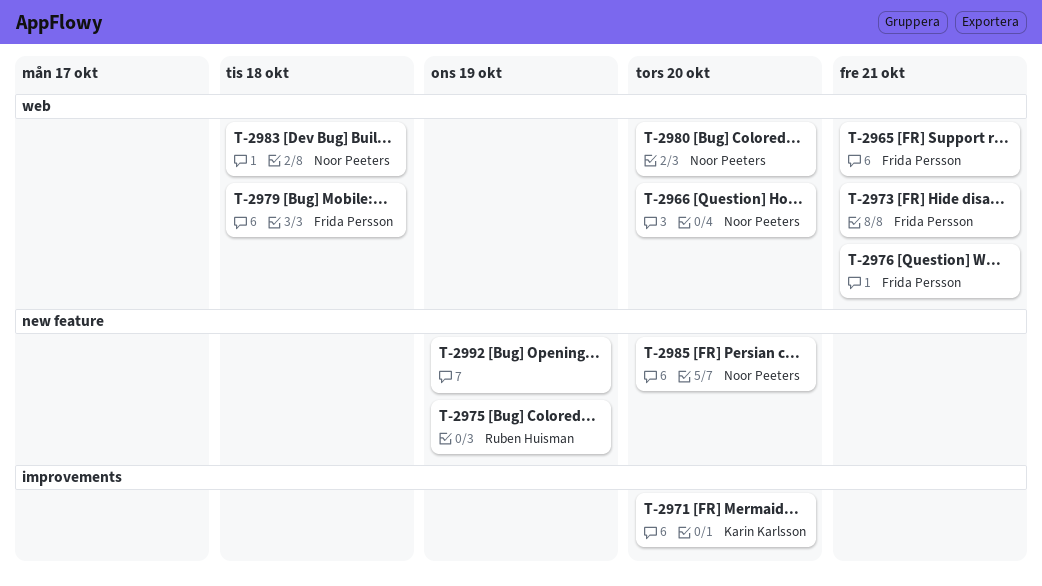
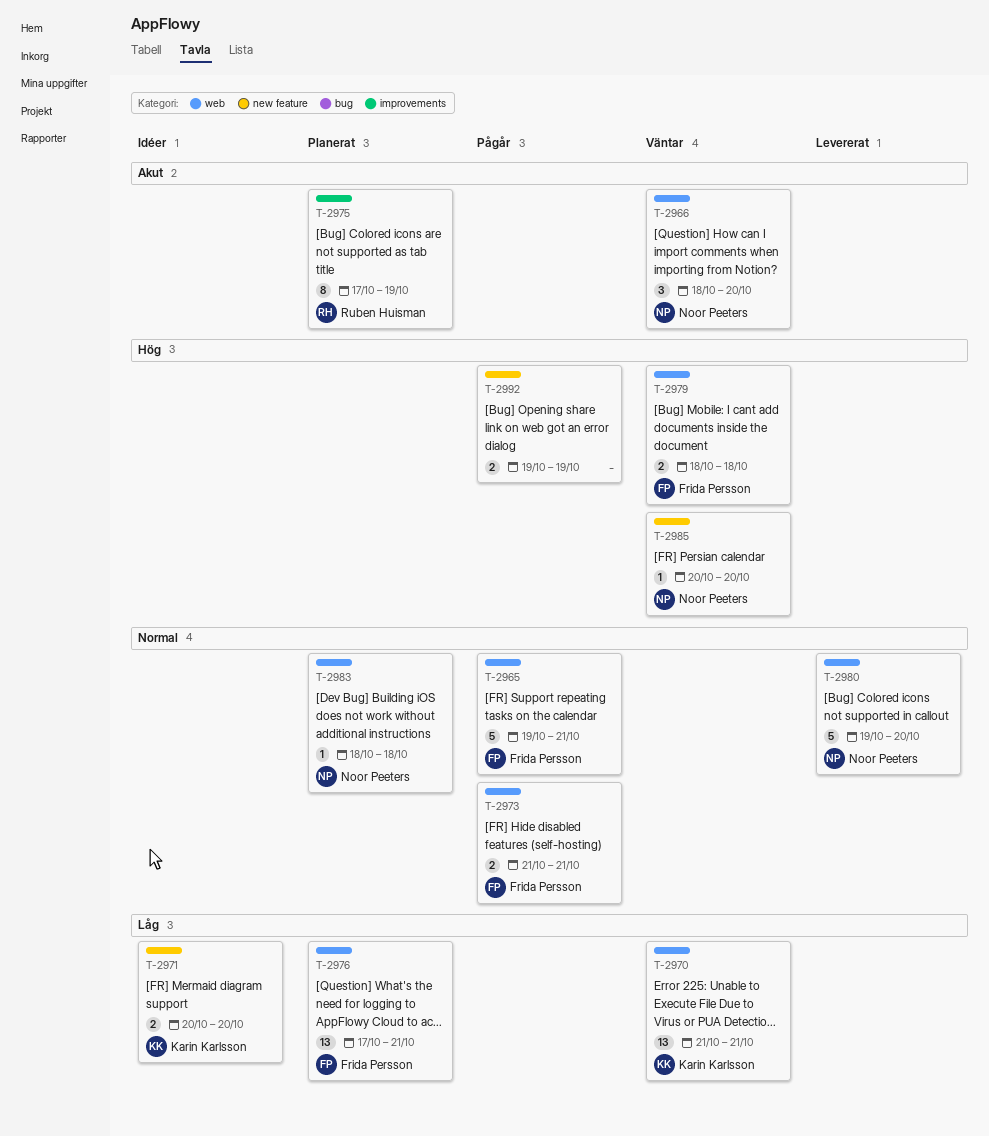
T-2970: none -> present
T-2971, label: improvements -> new feature
T-2975, label: new feature -> improvements

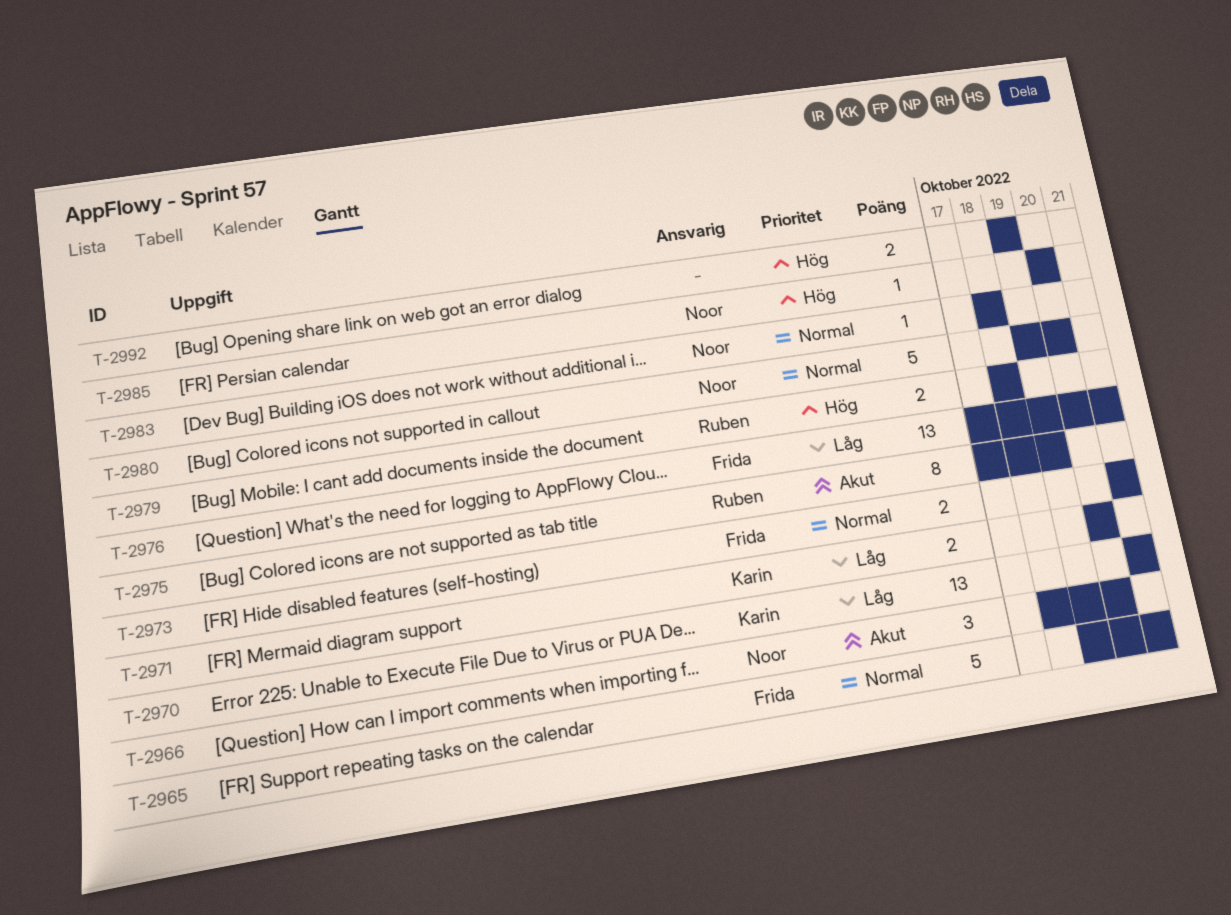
T-2979, owner: Frida Persson -> Ruben Huisman

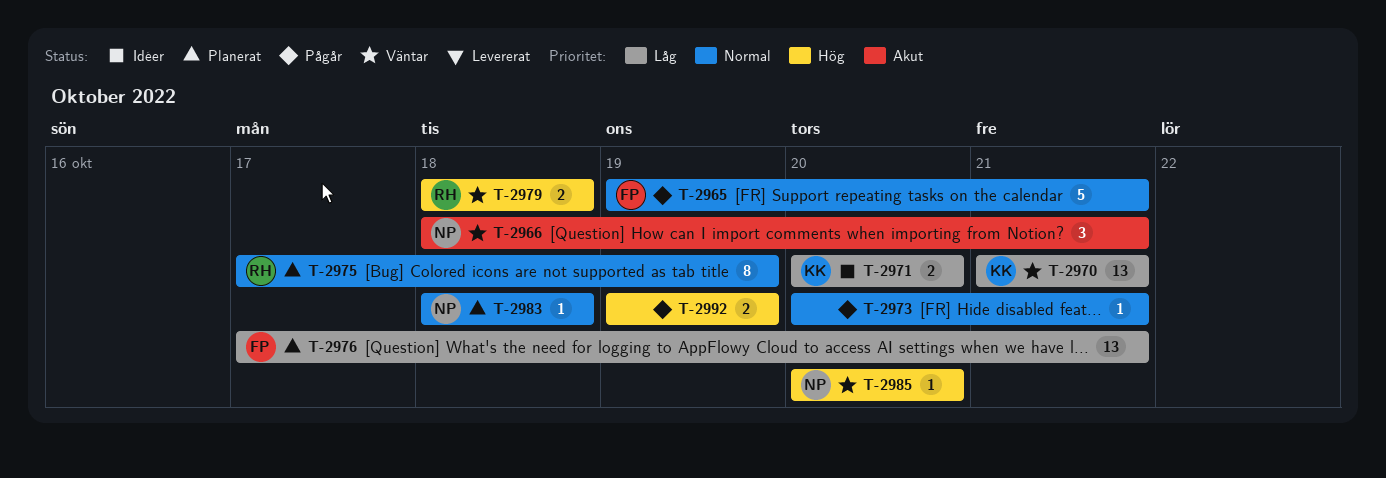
T-2966, due: Oct 20 -> Oct 21
T-2973, owner: Frida -> none
T-2973, estimate: 2 -> 1
T-2973, start: Oct 21 -> Oct 20
T-2975, priority: Akut -> Normal
T-2980: present -> none

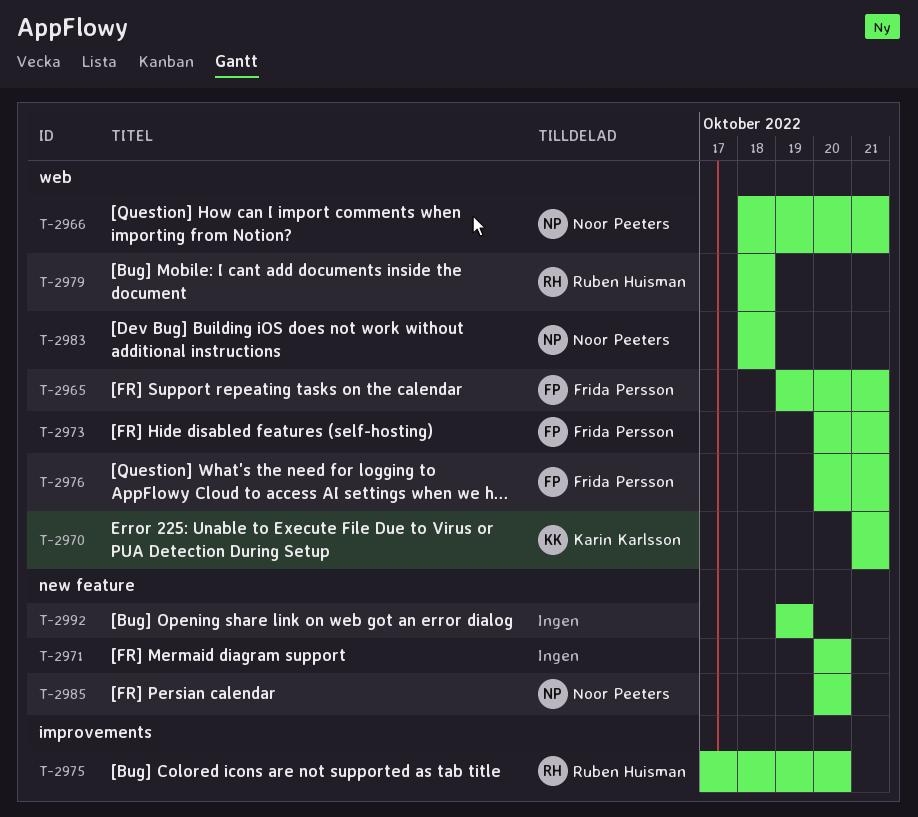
T-2971, owner: Karin Karlsson -> none
T-2973, owner: none -> Frida Persson
T-2975, due: Oct 19 -> Oct 20
T-2976, start: Oct 17 -> Oct 20

